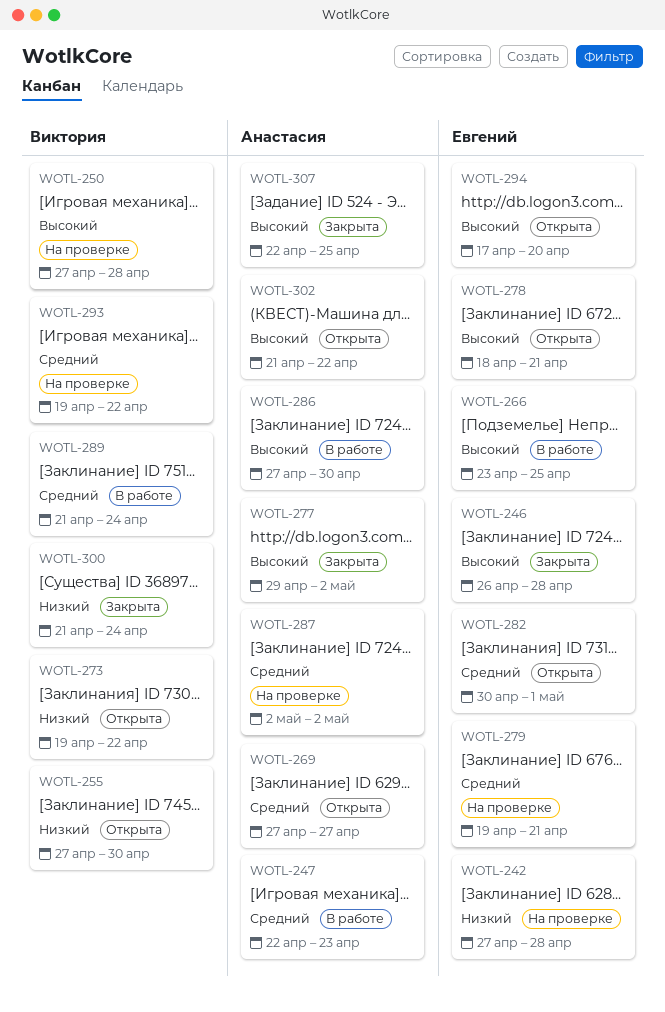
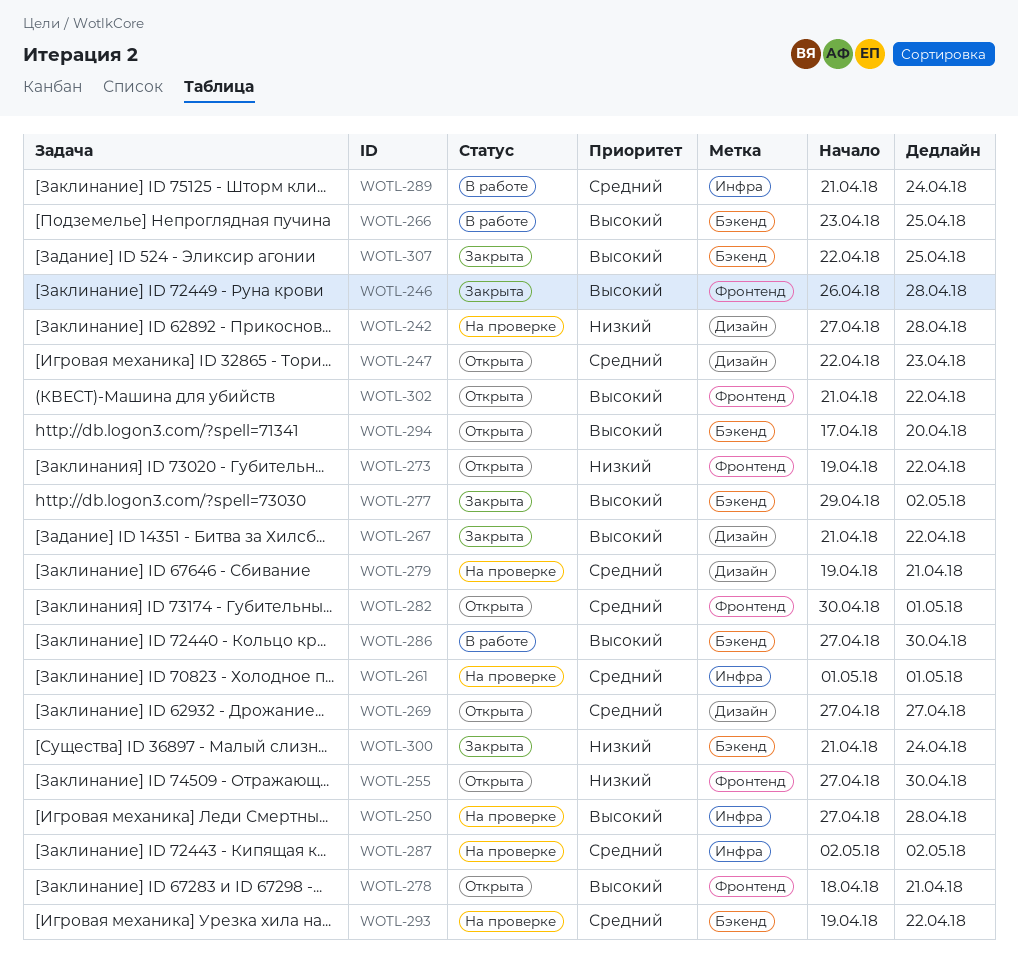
WOTL-247, status: В работе -> Открыта
WOTL-261: none -> present
WOTL-267: none -> present

